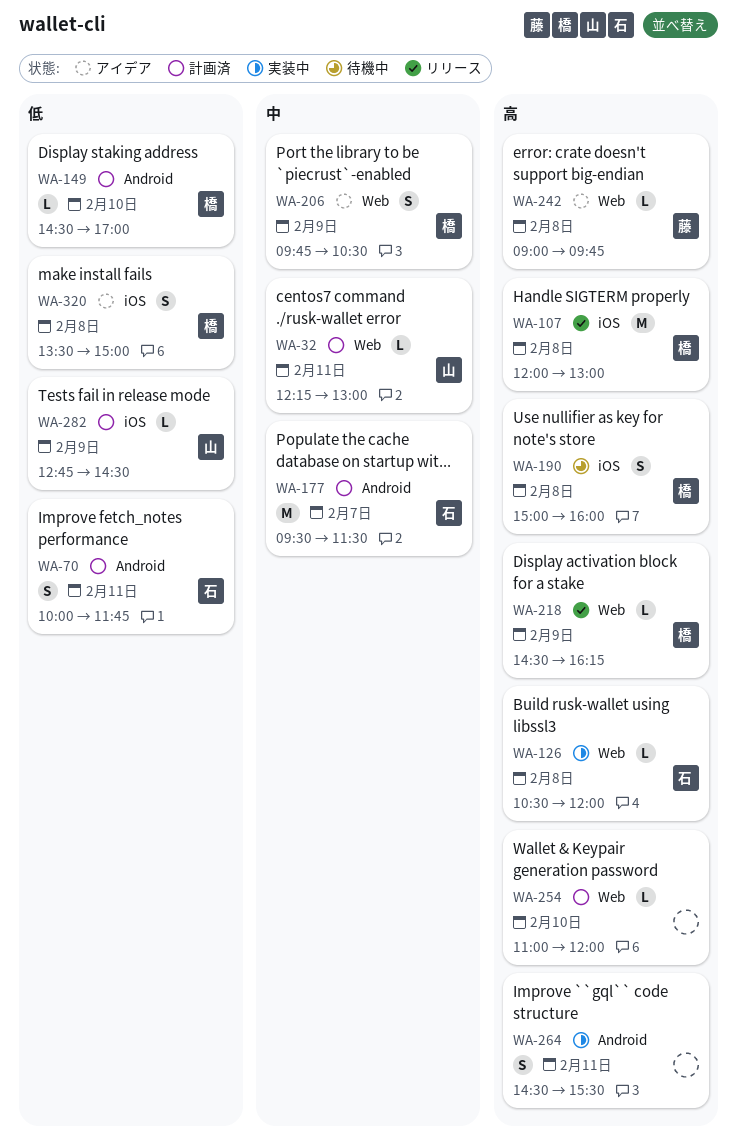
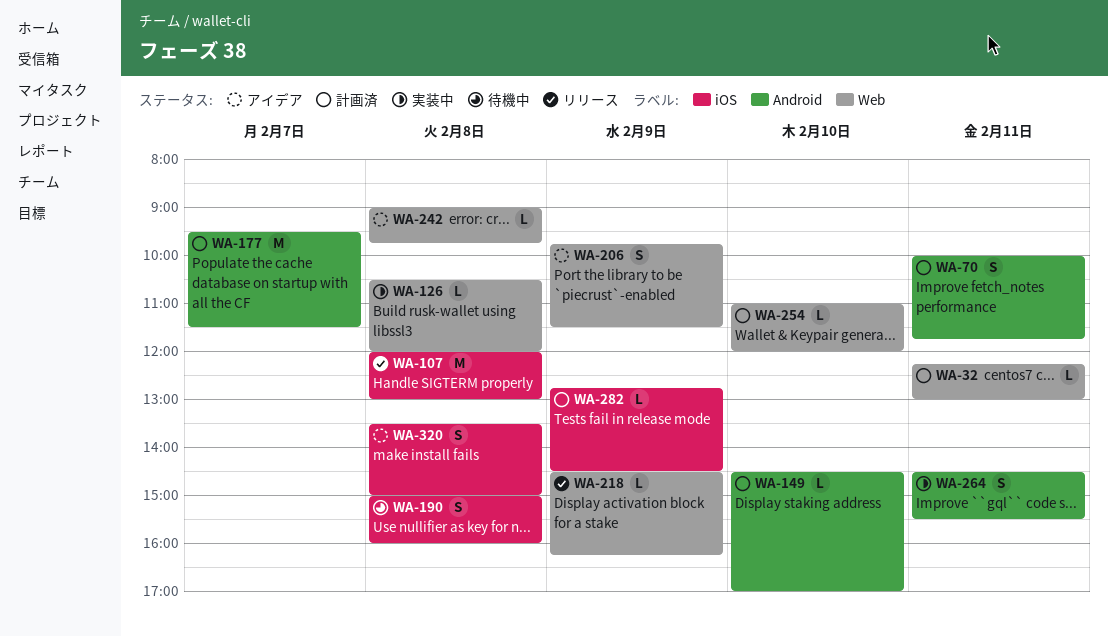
WA-206, ends: 10:30 -> 11:30

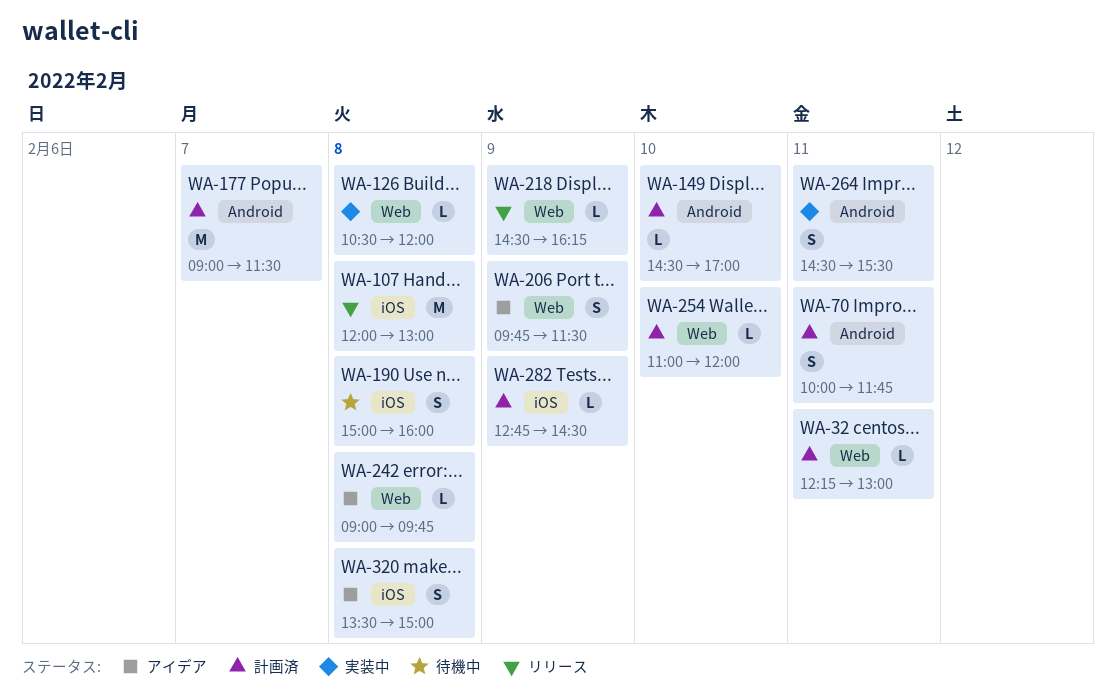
WA-177, begins: 09:30 -> 09:00

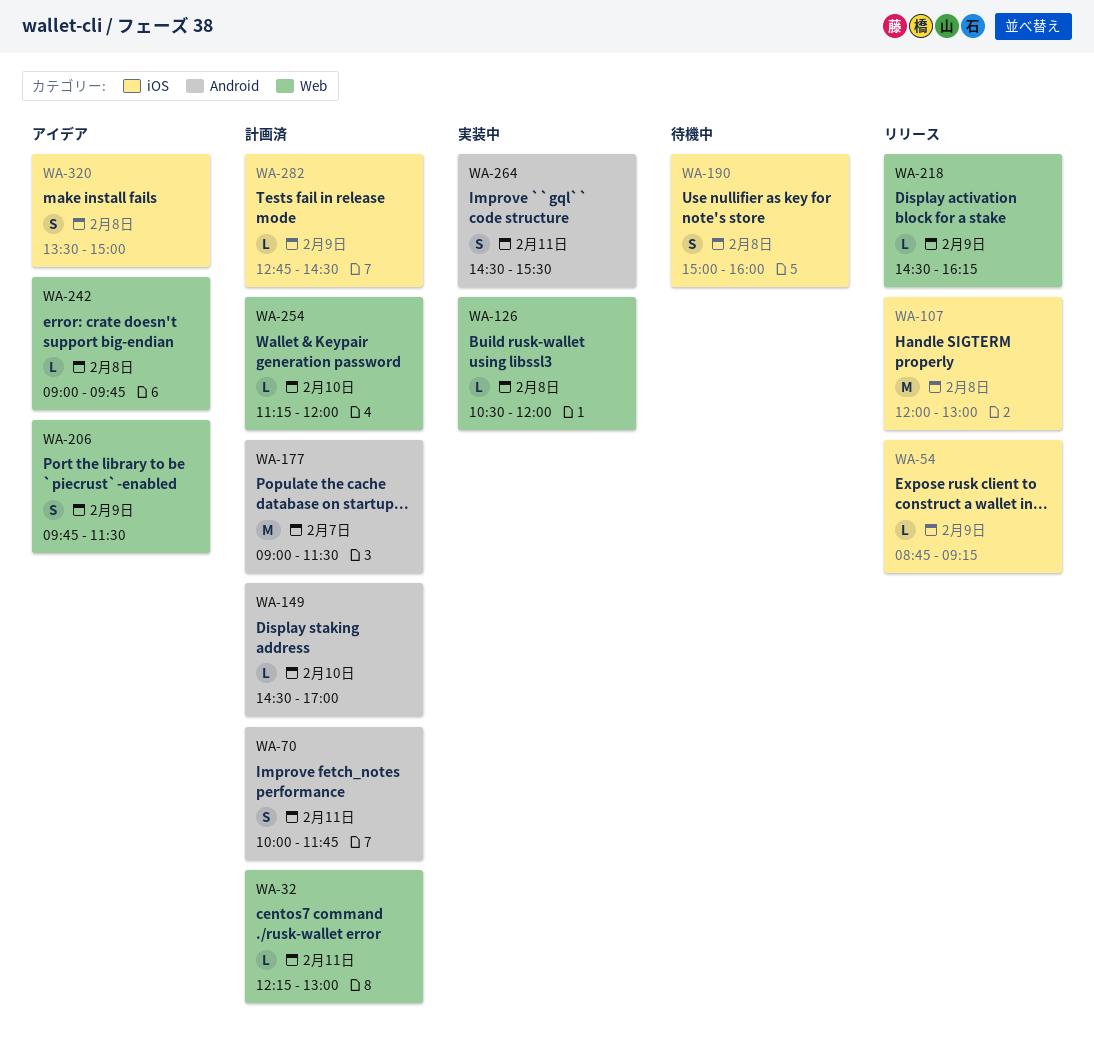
WA-54: none -> present
WA-254, begins: 11:00 -> 11:15

